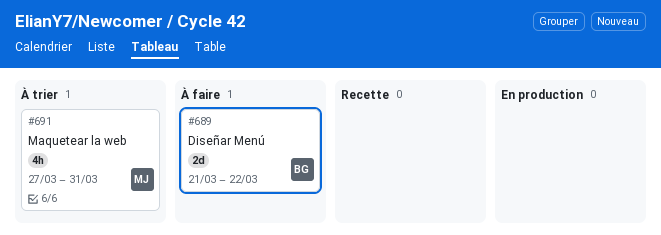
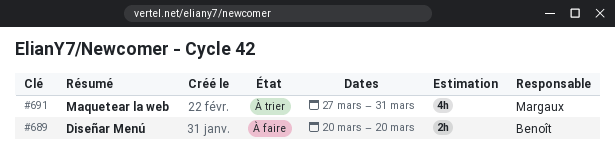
#689, estimate: 2d -> 2h
#689, start: Mar 21 -> Mar 20
#689, due: Mar 22 -> Mar 20

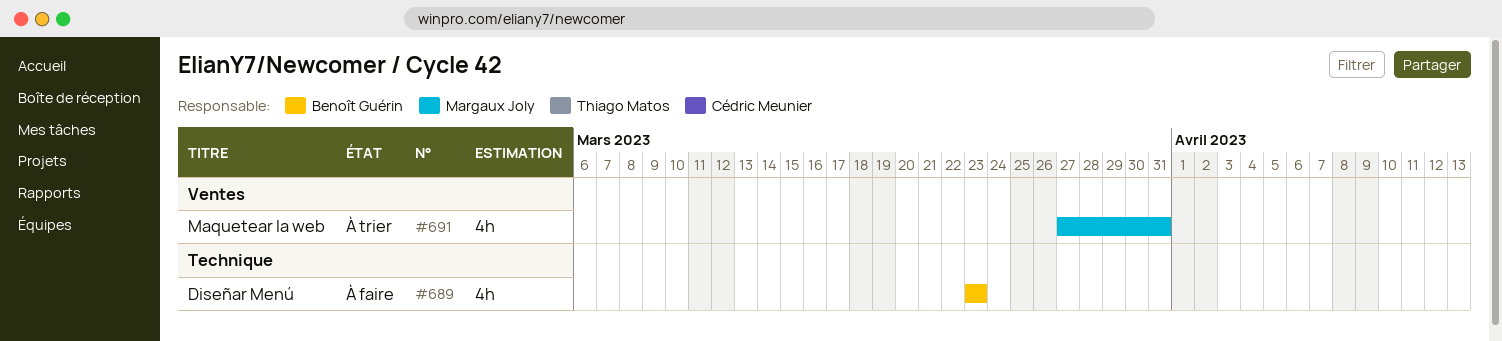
#689, estimate: 2h -> 4h
#689, start: Mar 20 -> Mar 23
#689, due: Mar 20 -> Mar 23

